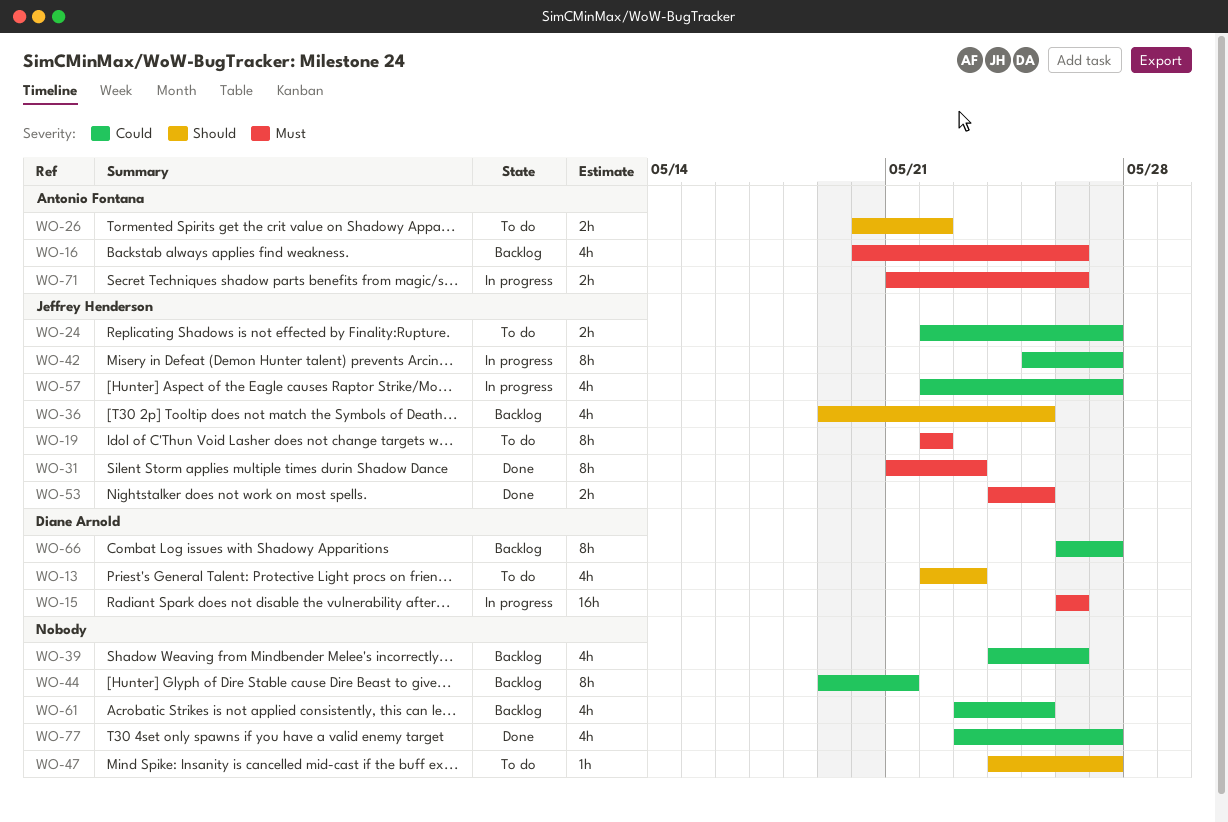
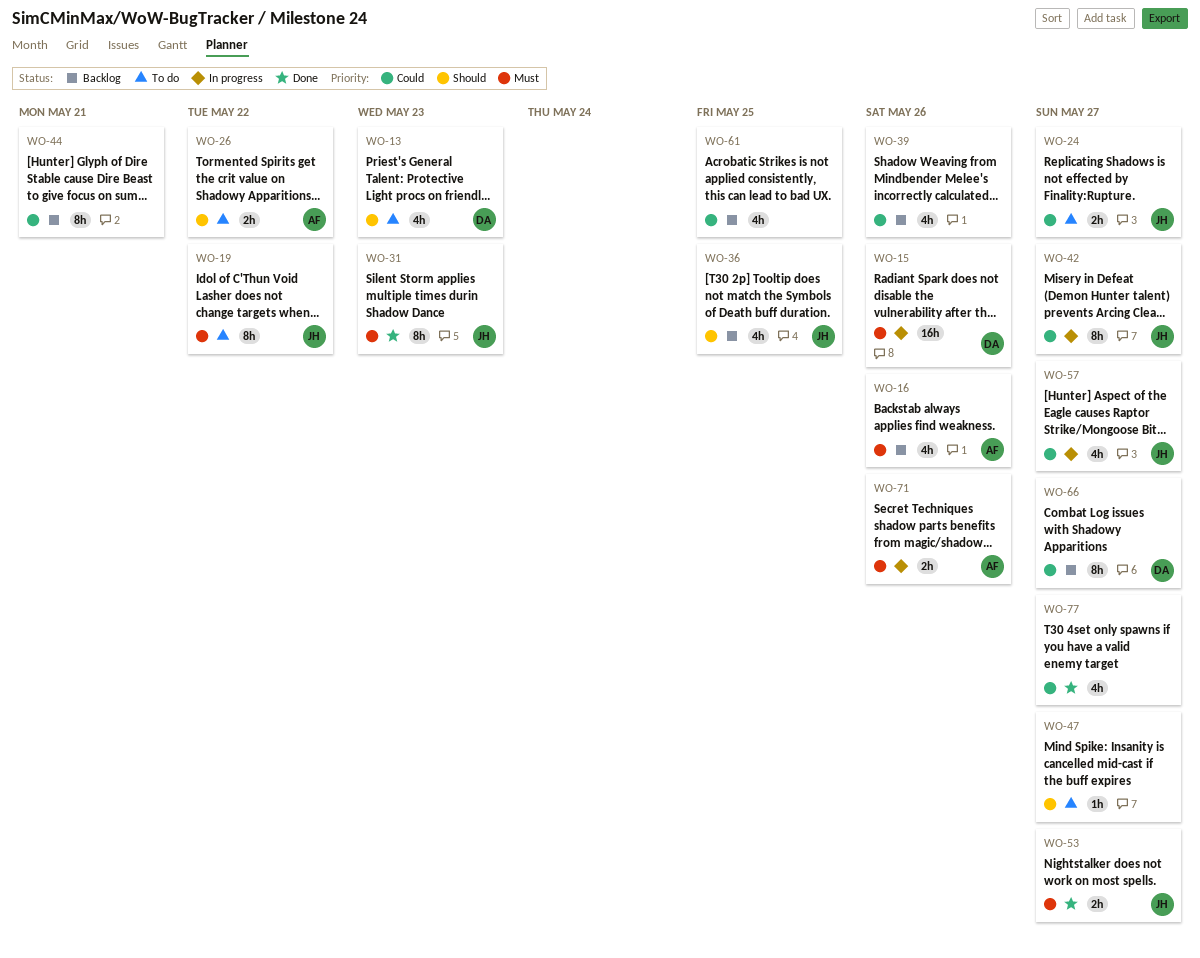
WO-53, due: May 25 -> May 27

